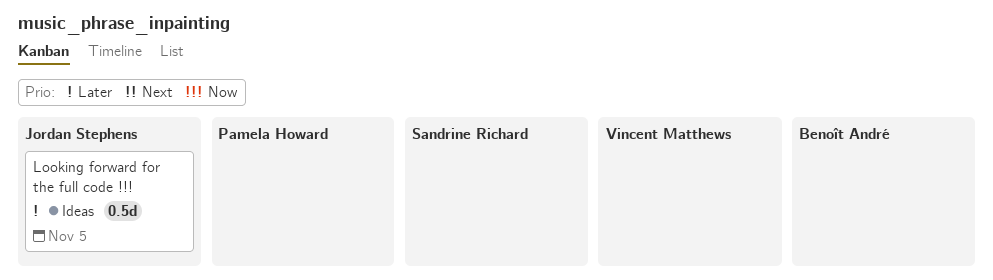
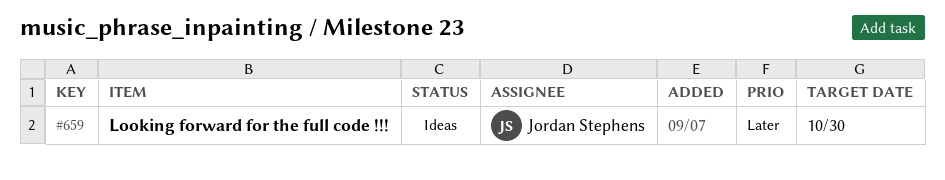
Looking forward for the full code !!!, due: Nov 5 -> Oct 30

